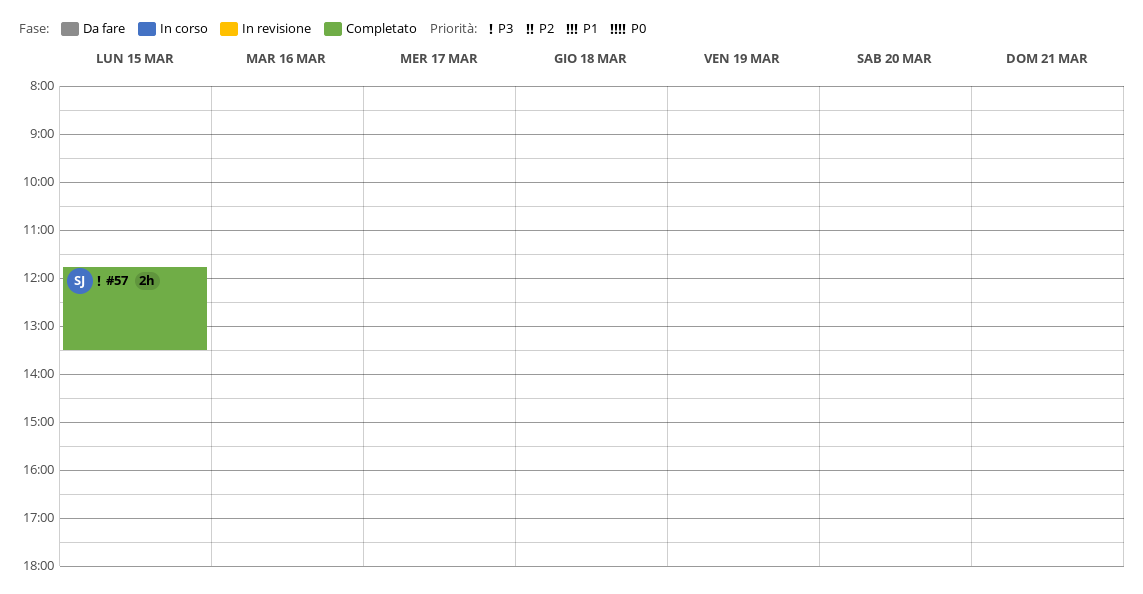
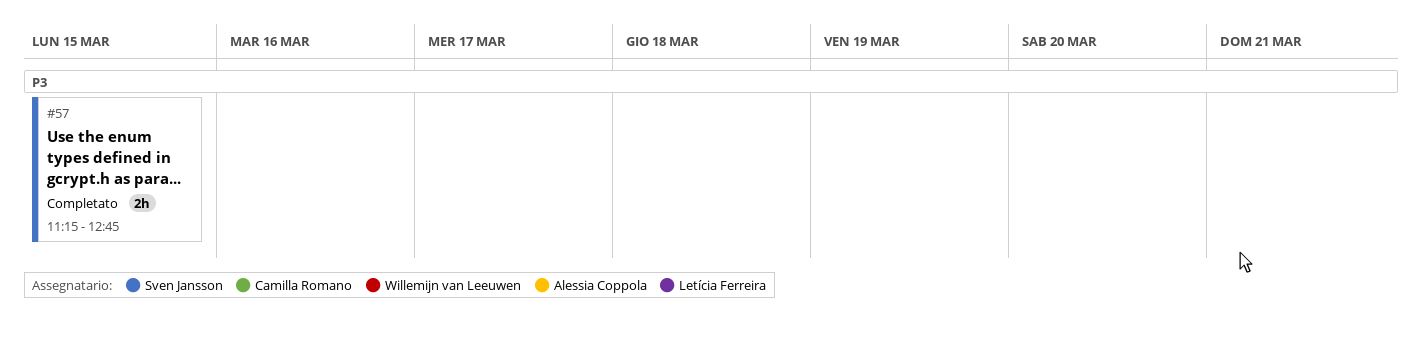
#57, begins: 11:45 -> 11:15
#57, ends: 13:30 -> 12:45

